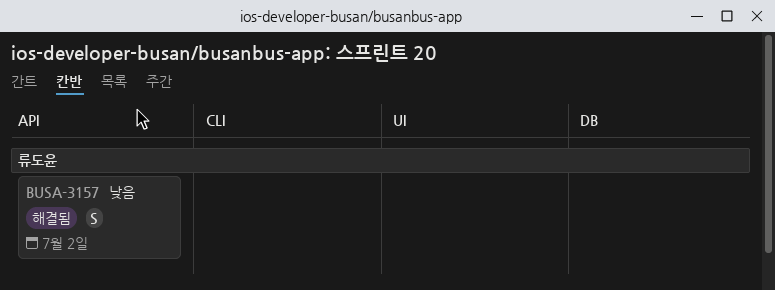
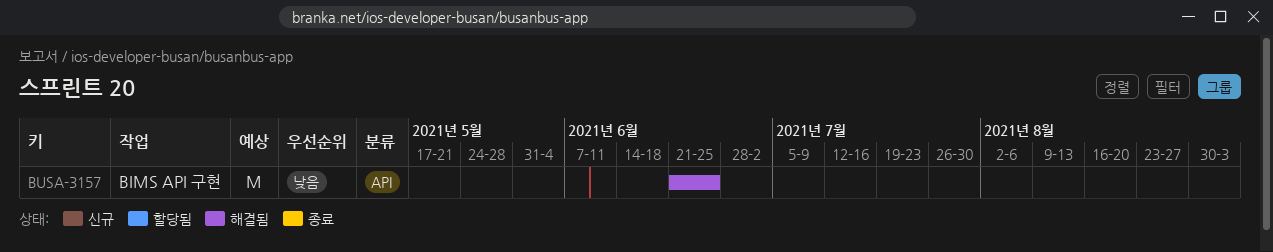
BUSA-3157, estimate: S -> M
BUSA-3157, due: Jul 2 -> Jun 25

